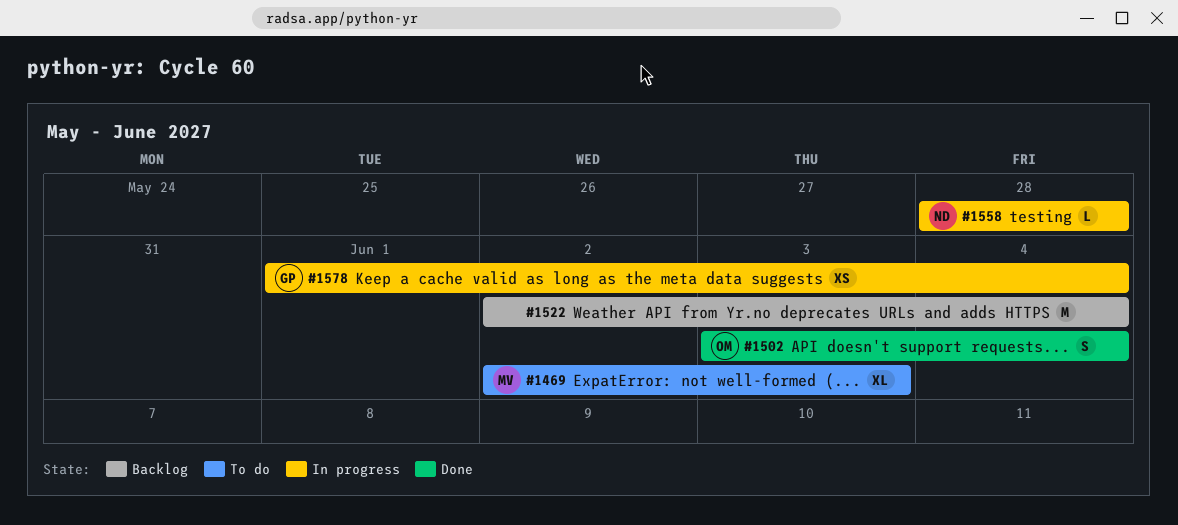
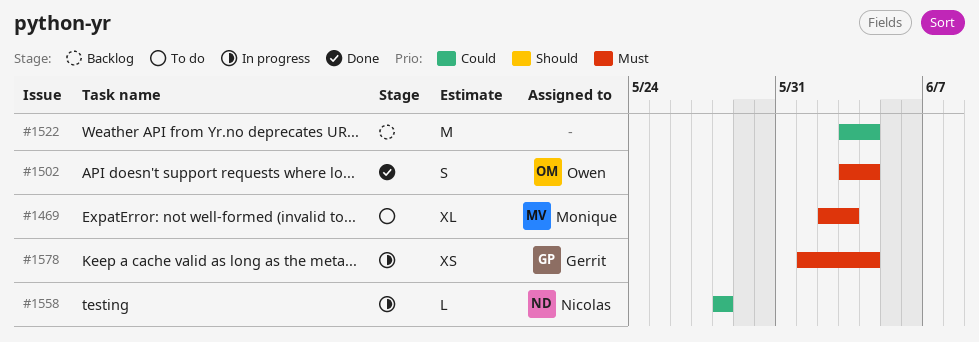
#1522, start: Jun 2 -> Jun 3

